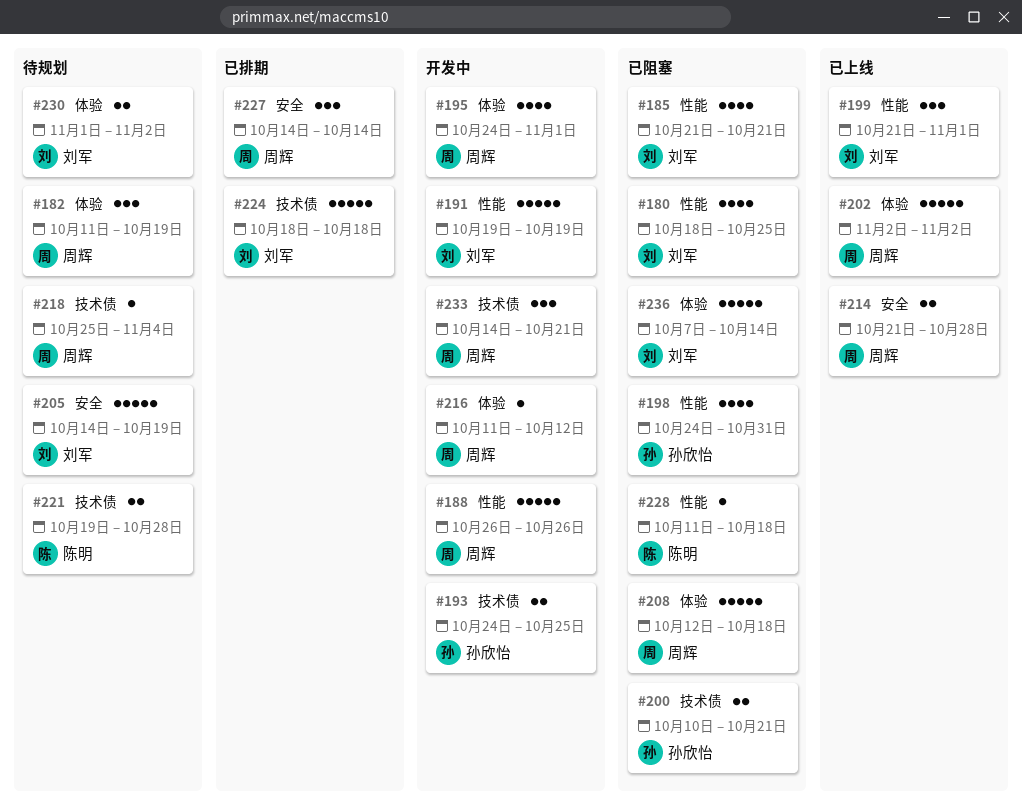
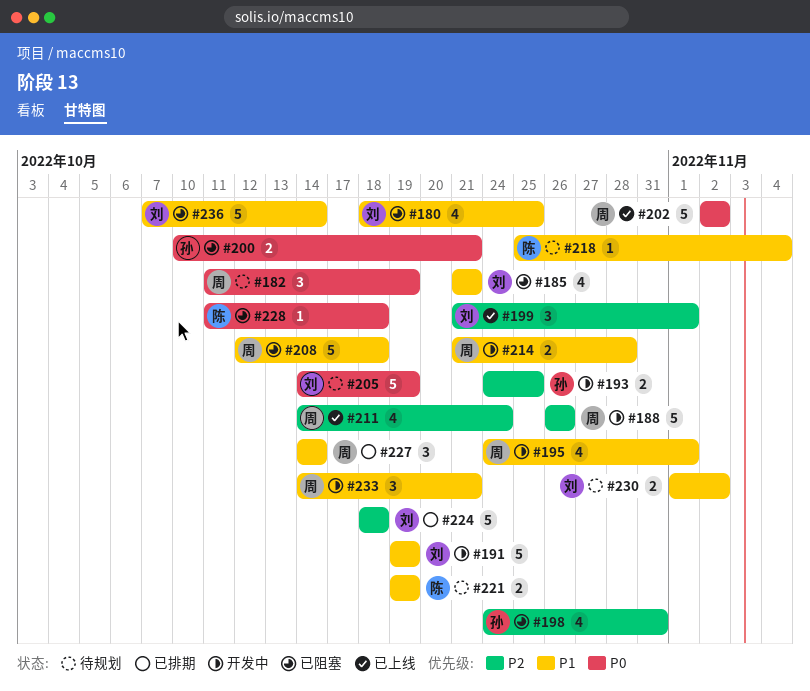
#211: none -> present
#214, status: 已上线 -> 开发中
#216: present -> none
#218, owner: 周辉 -> 陈明
#221, due: Oct 28 -> Oct 19

